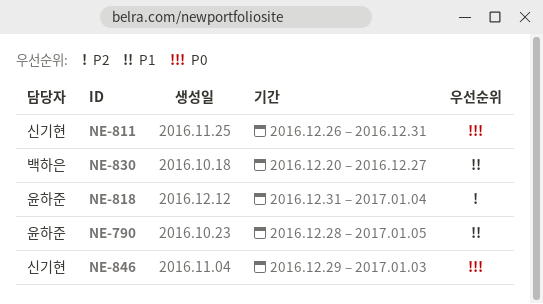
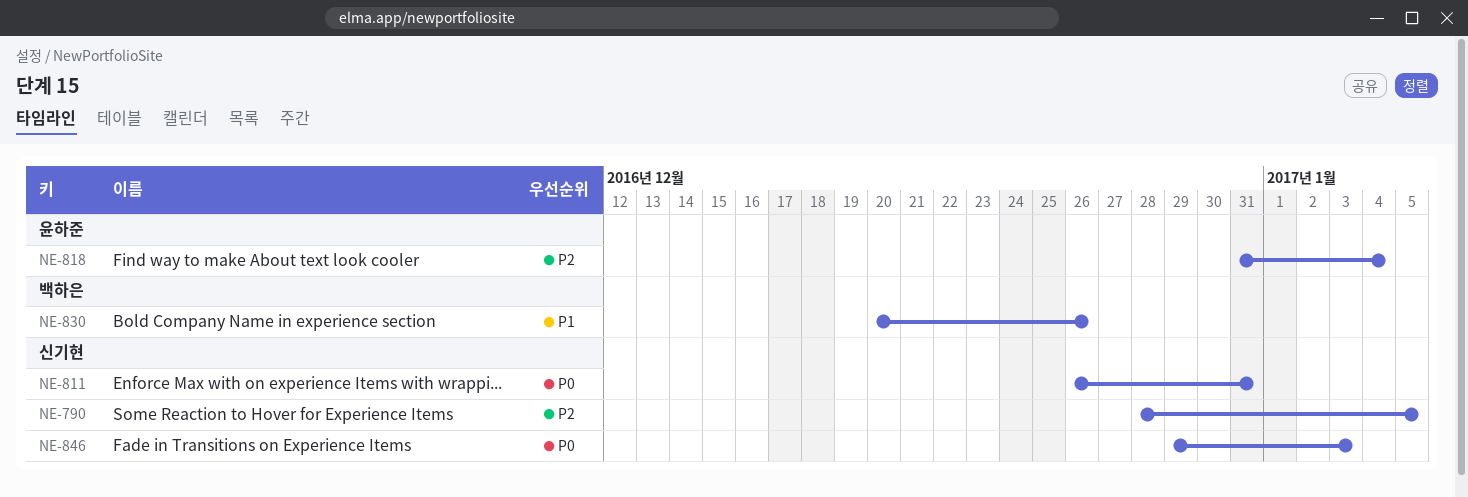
NE-790, owner: 윤하준 -> 신기현
NE-790, priority: P1 -> P2
NE-830, due: Dec 27 -> Dec 26

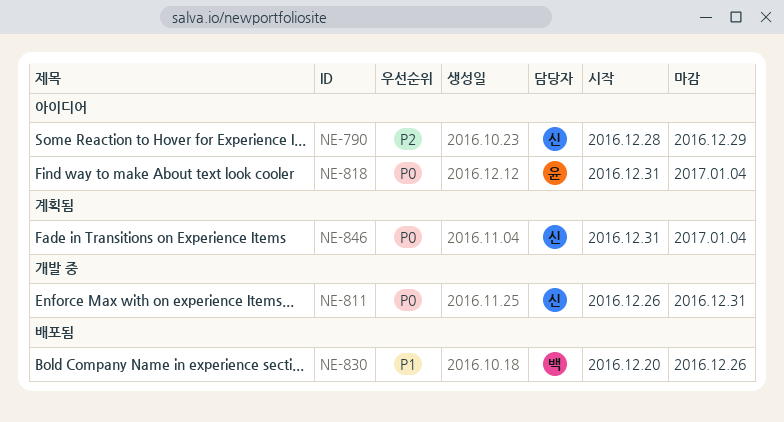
NE-790, due: Jan 5 -> Dec 29
NE-818, priority: P2 -> P0
NE-846, start: Dec 29 -> Dec 31
NE-846, due: Jan 3 -> Jan 4

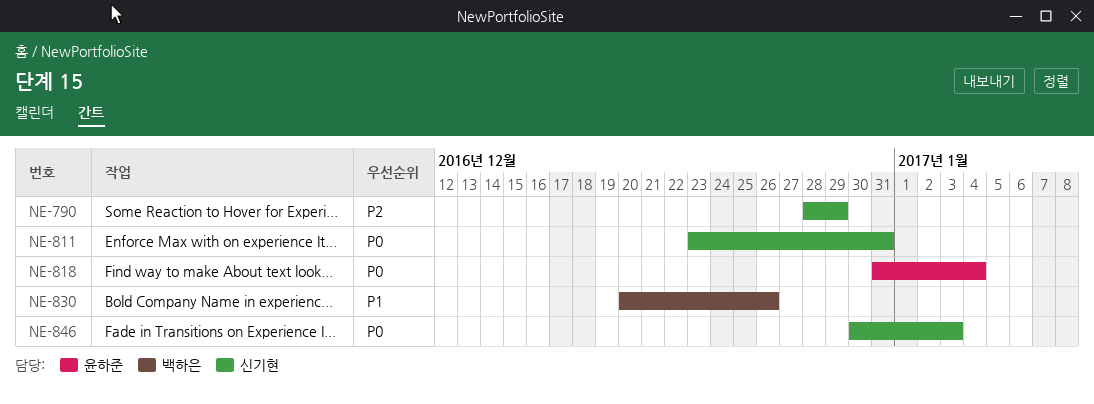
NE-811, start: Dec 26 -> Dec 23
NE-846, start: Dec 31 -> Dec 30
NE-846, due: Jan 4 -> Jan 3

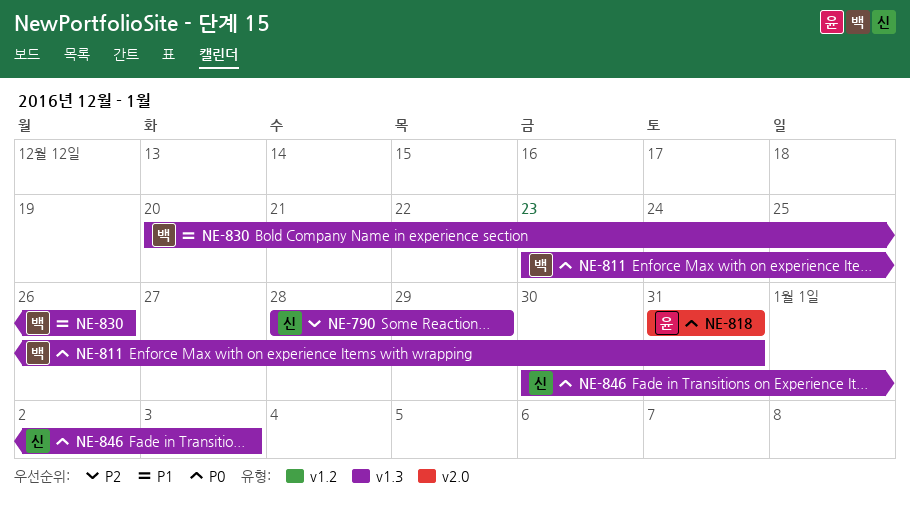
NE-811, owner: 신기현 -> 백하은
NE-818, due: Jan 4 -> Dec 31

